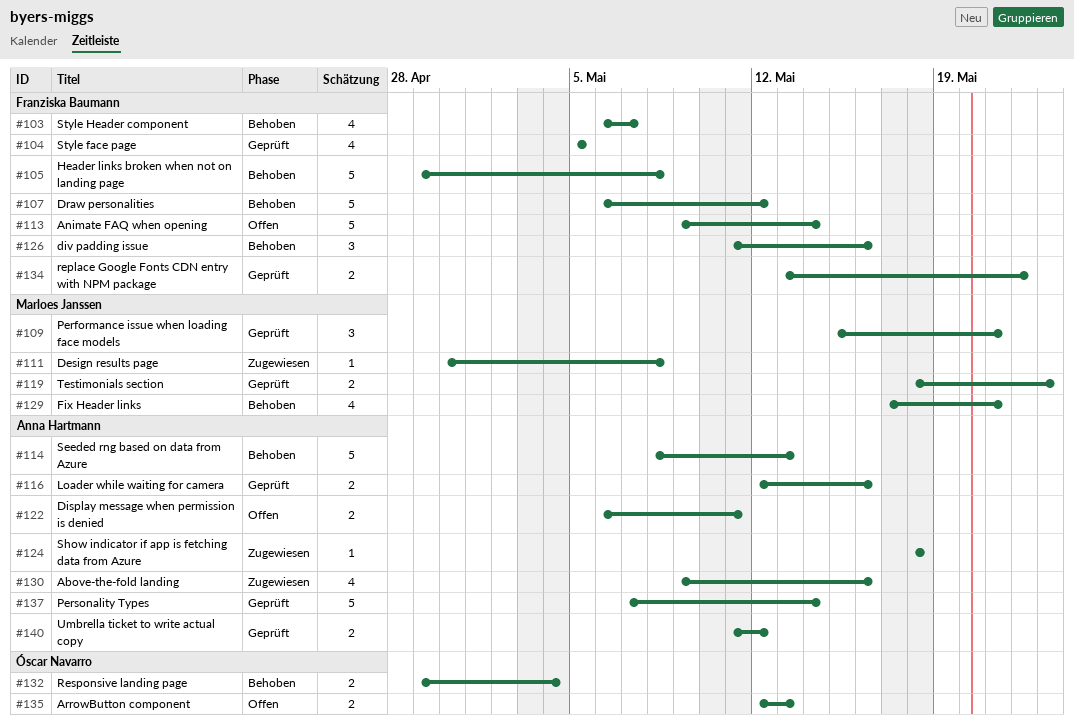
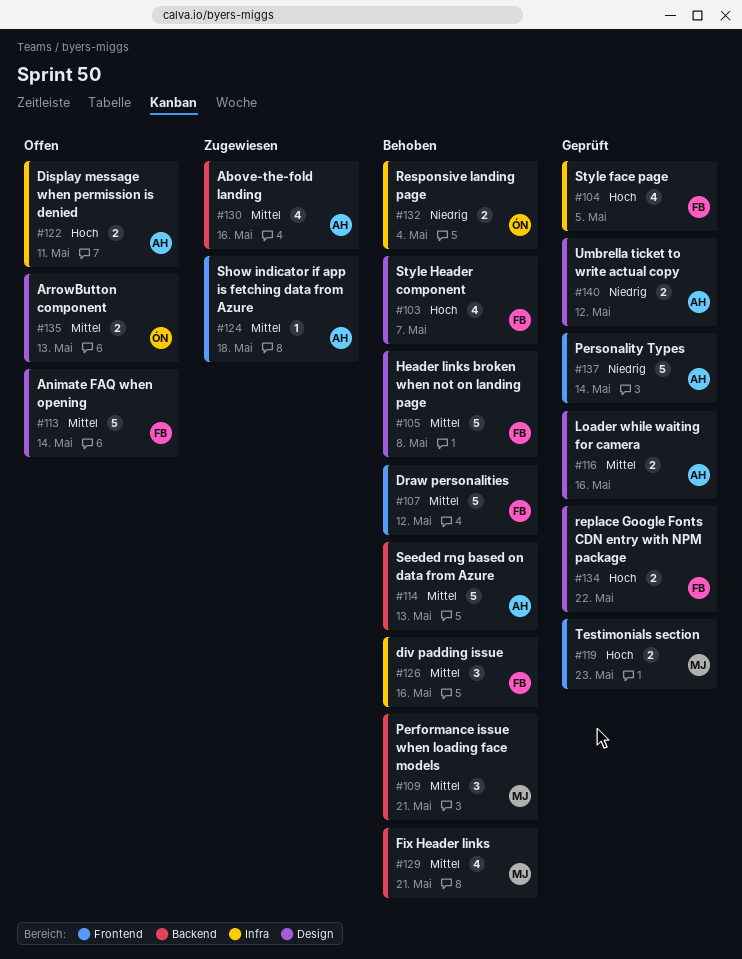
#109, status: Geprüft -> Behoben
#111: present -> none

